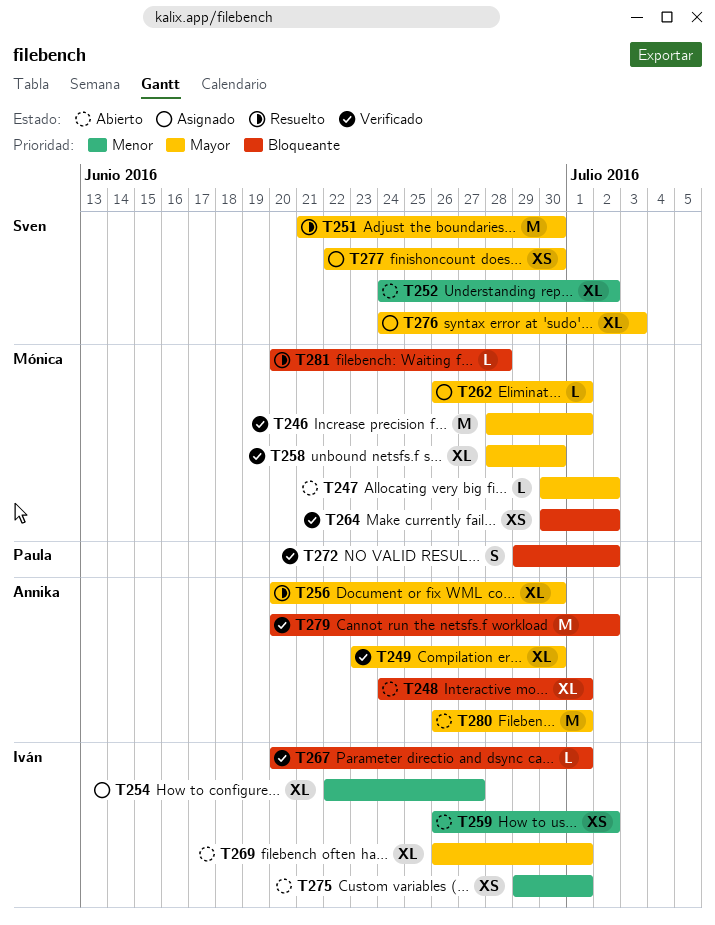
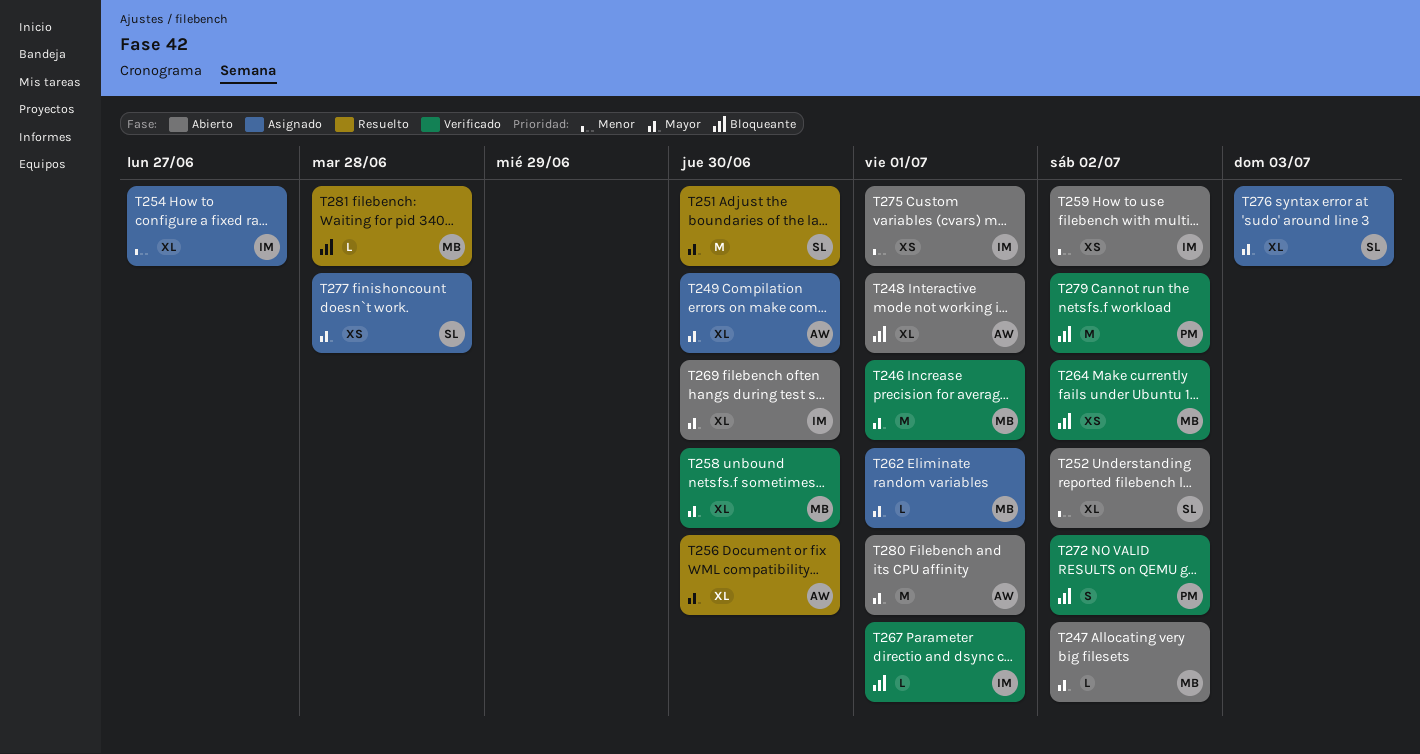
T249, status: Verificado -> Asignado
T269, due: Jul 1 -> Jun 30
T277, due: Jun 30 -> Jun 28
T279, owner: Annika -> Paula

